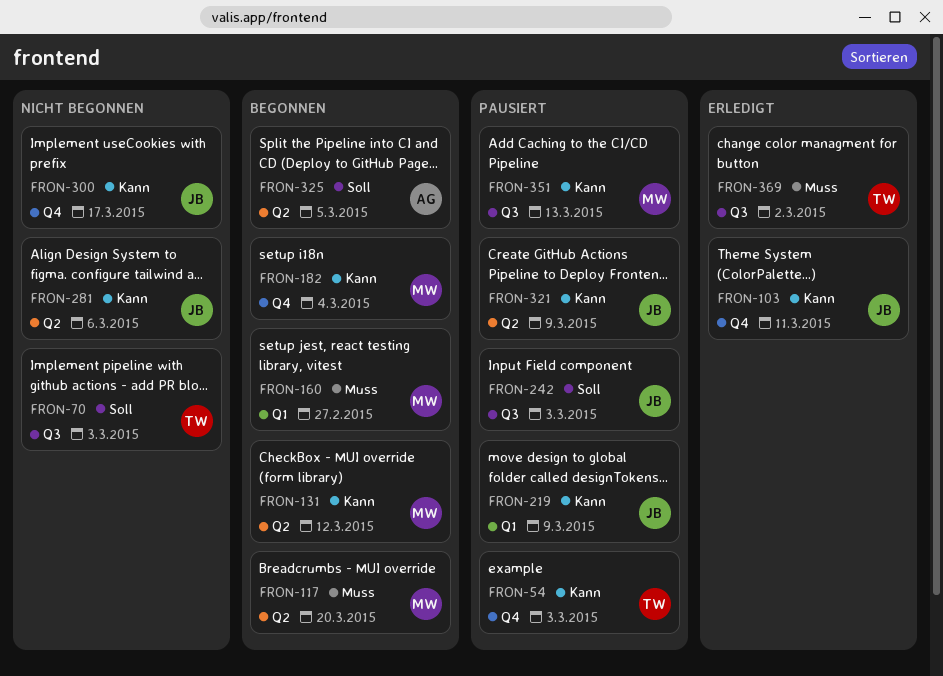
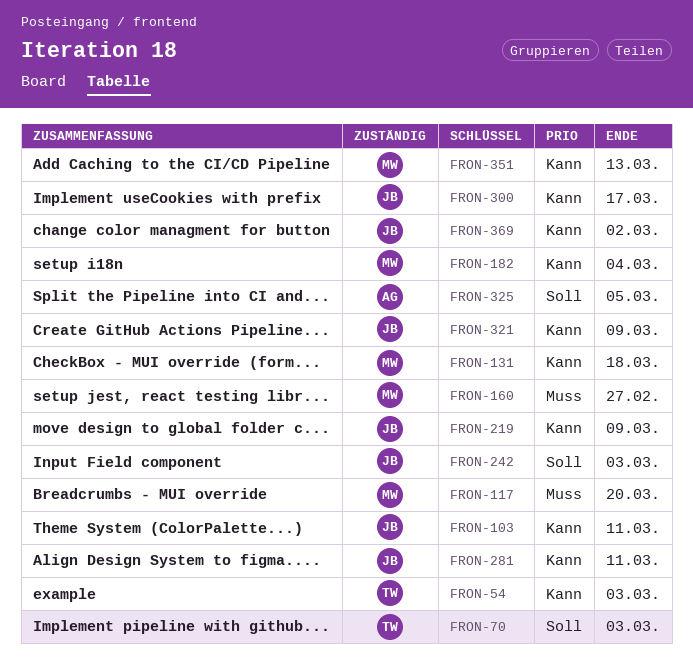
FRON-131, due: Mar 12 -> Mar 18
FRON-281, due: Mar 6 -> Mar 11
FRON-369, owner: TW -> JB
FRON-369, priority: Muss -> Kann

